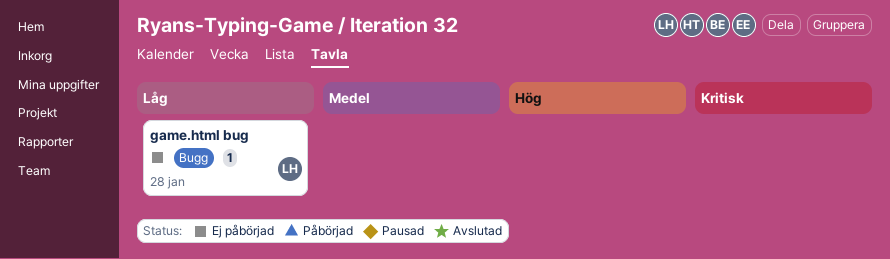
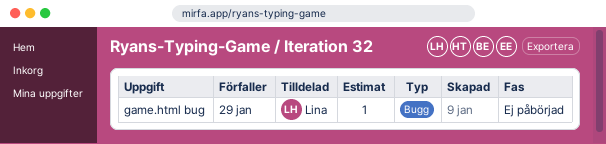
game.html bug, due: Jan 28 -> Jan 29

